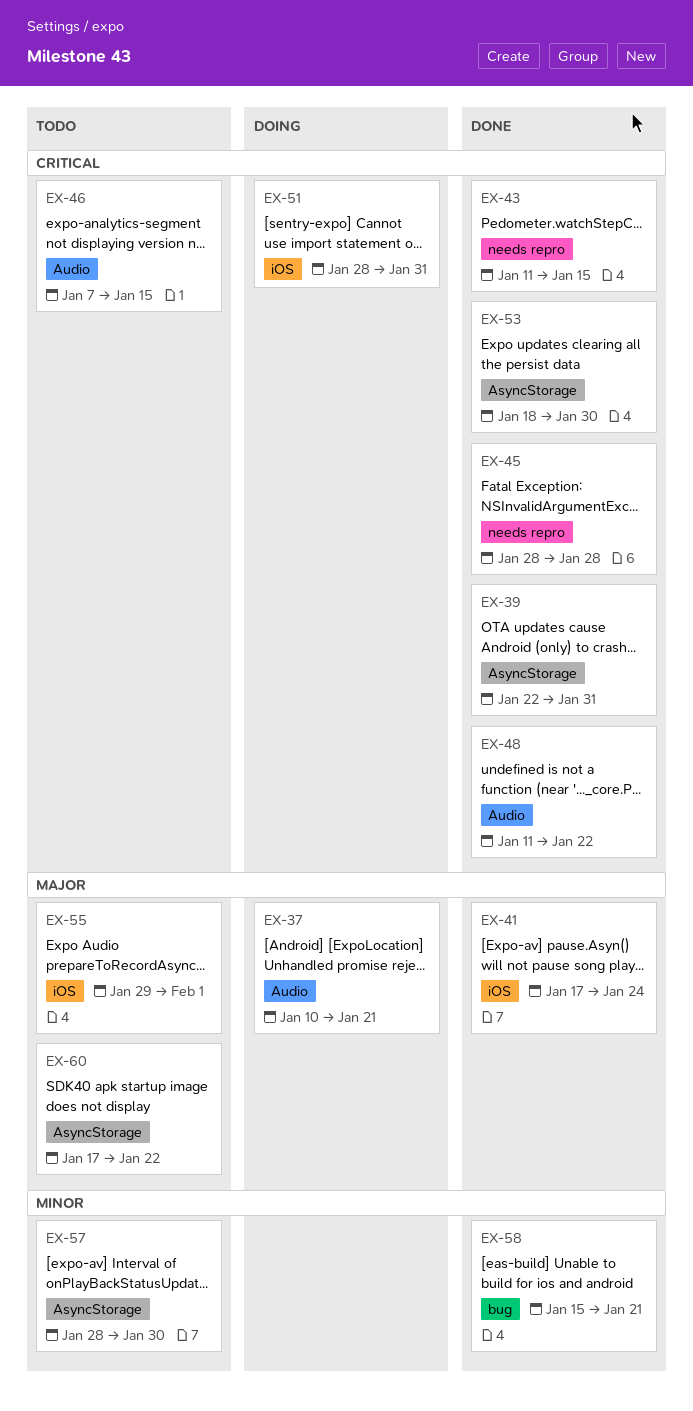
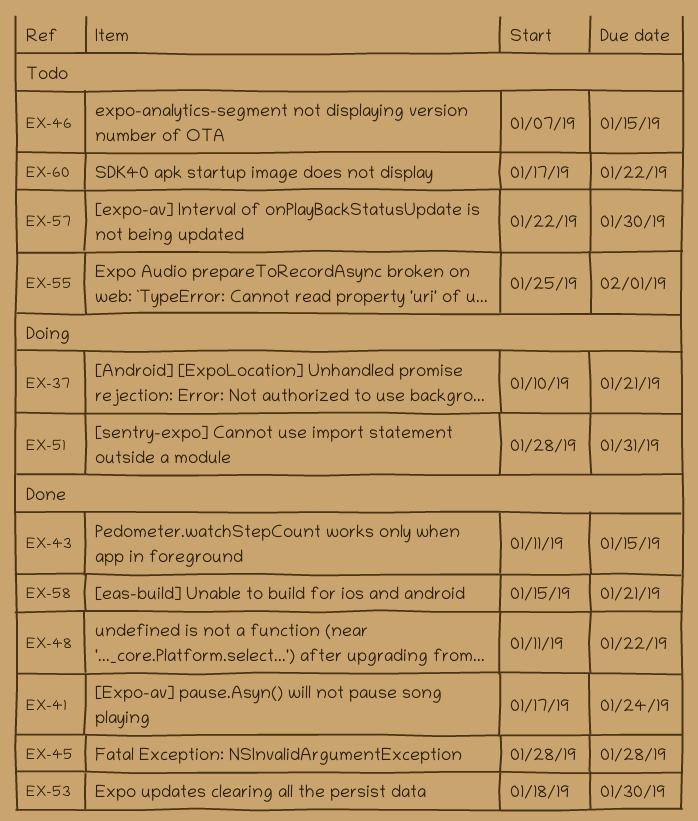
EX-39: present -> none
EX-55, start: Jan 29 -> Jan 25
EX-57, start: Jan 28 -> Jan 22

